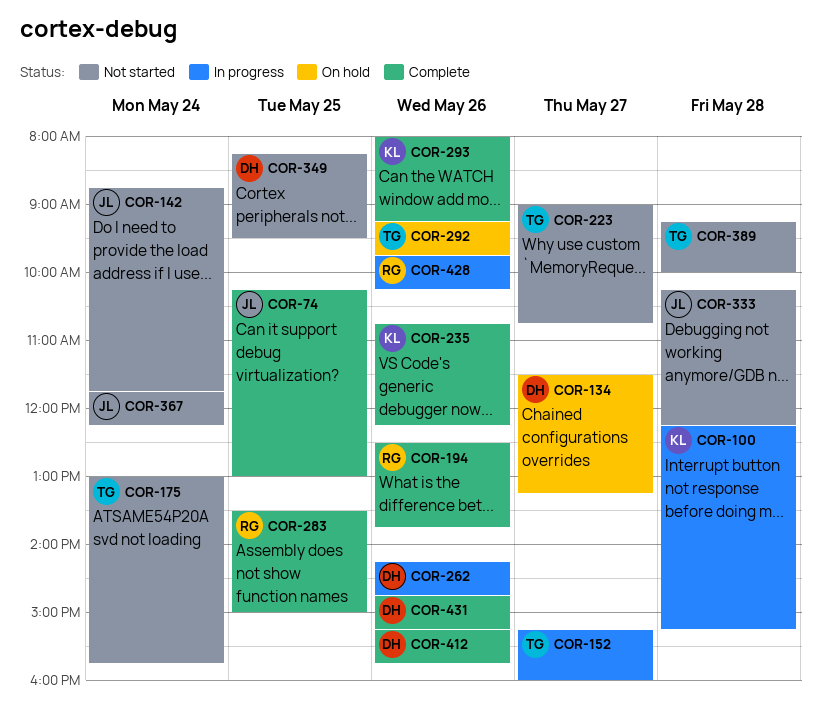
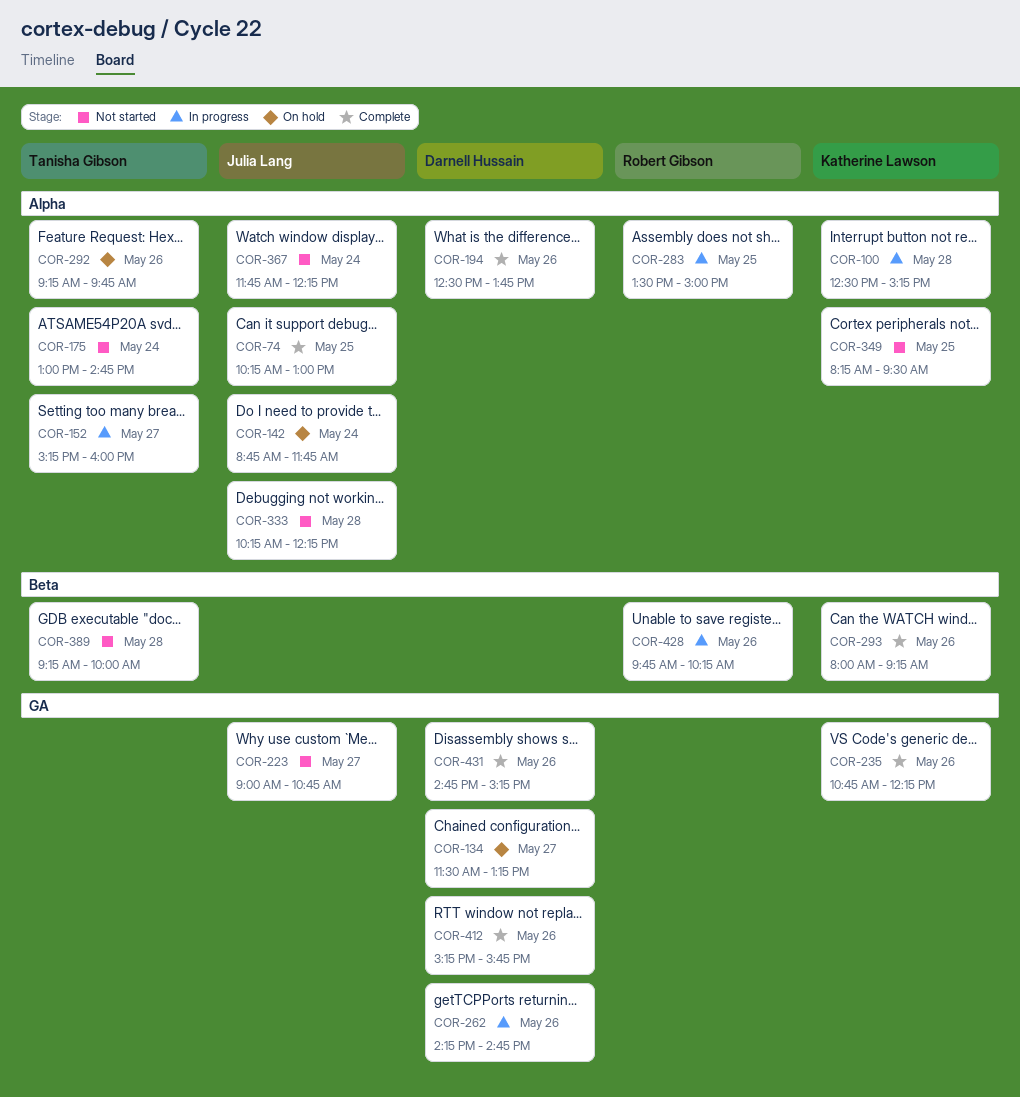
COR-100, begins: 12:15 -> 12:30
COR-142, status: Not started -> On hold
COR-175, ends: 15:45 -> 14:45
COR-194, owner: Robert Gibson -> Darnell Hussain
COR-223, owner: Tanisha Gibson -> Julia Lang
COR-283, status: Complete -> In progress
COR-349, owner: Darnell Hussain -> Katherine Lawson

